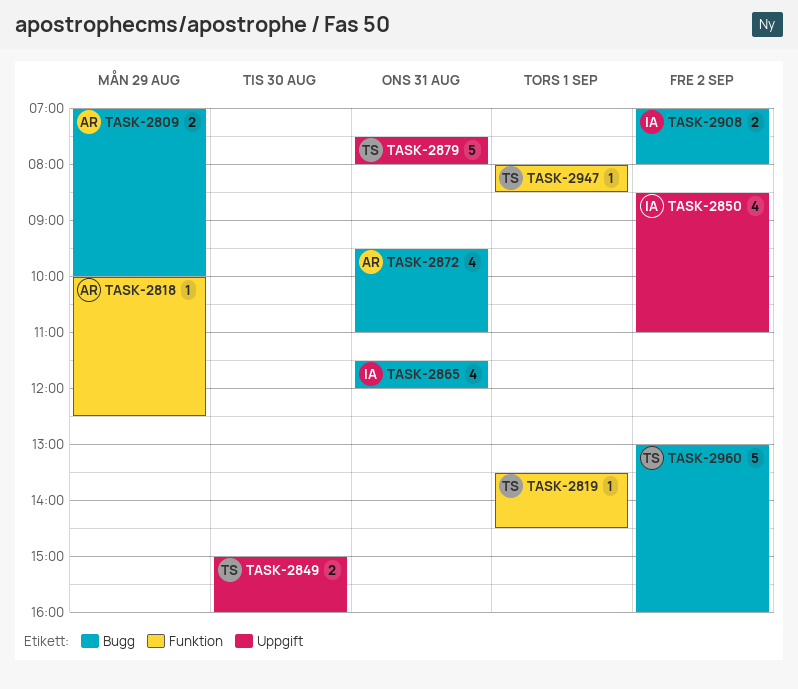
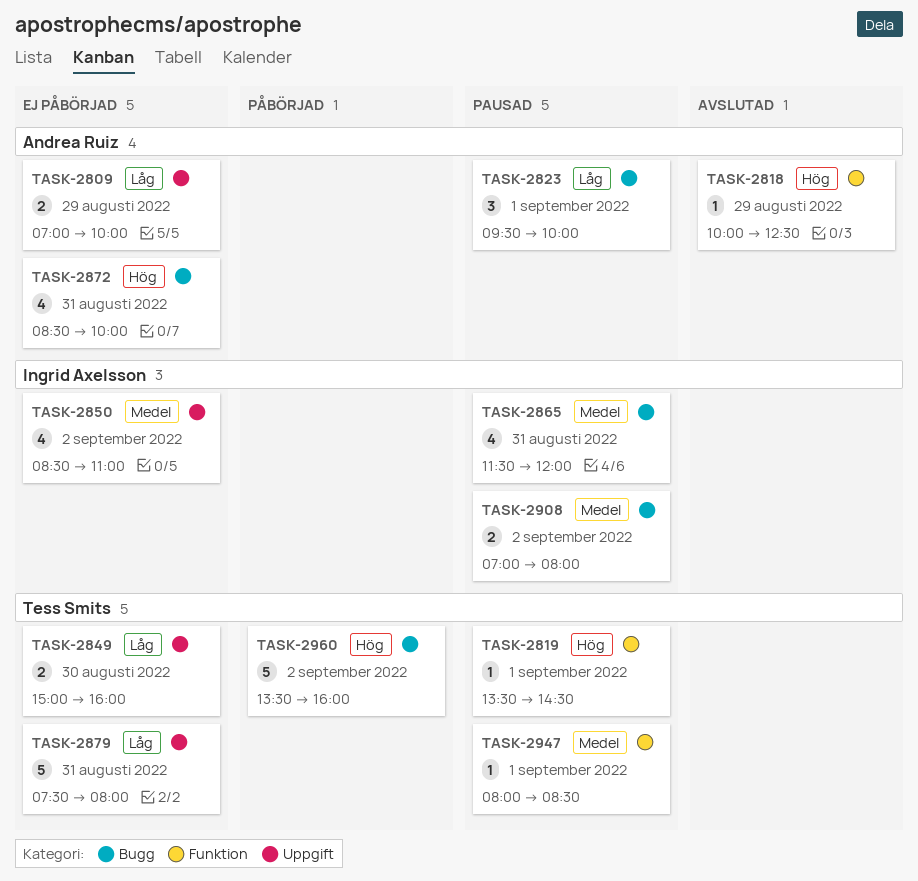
TASK-2809, label: Bugg -> Uppgift
TASK-2823: none -> present
TASK-2872, begins: 09:30 -> 08:30
TASK-2872, ends: 11:00 -> 10:00
TASK-2960, begins: 13:00 -> 13:30

